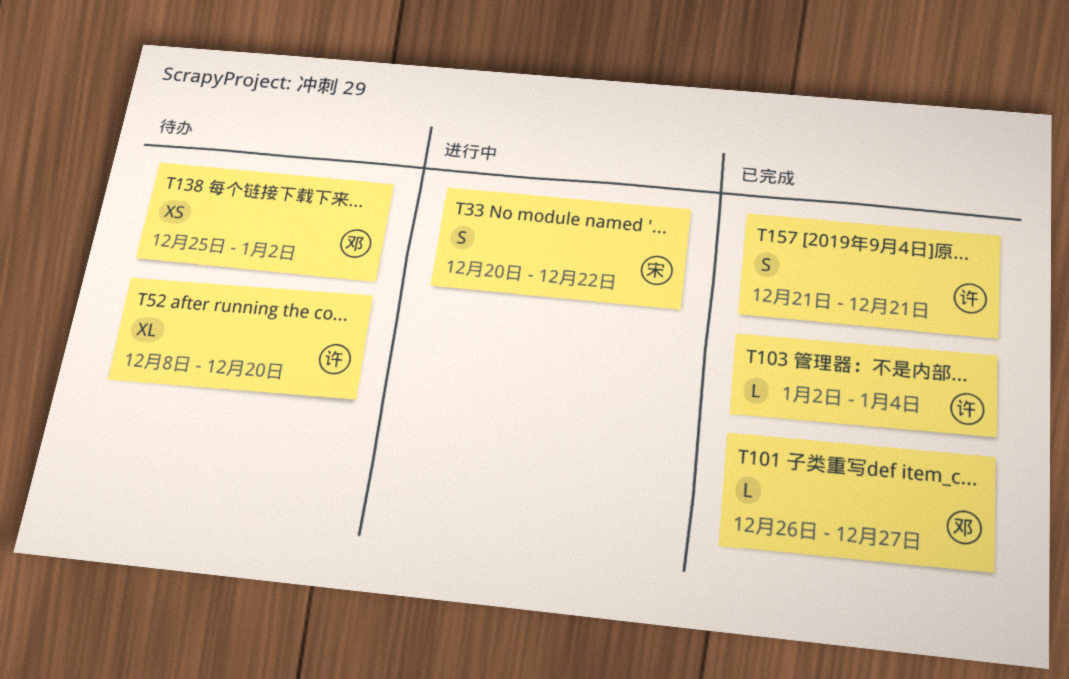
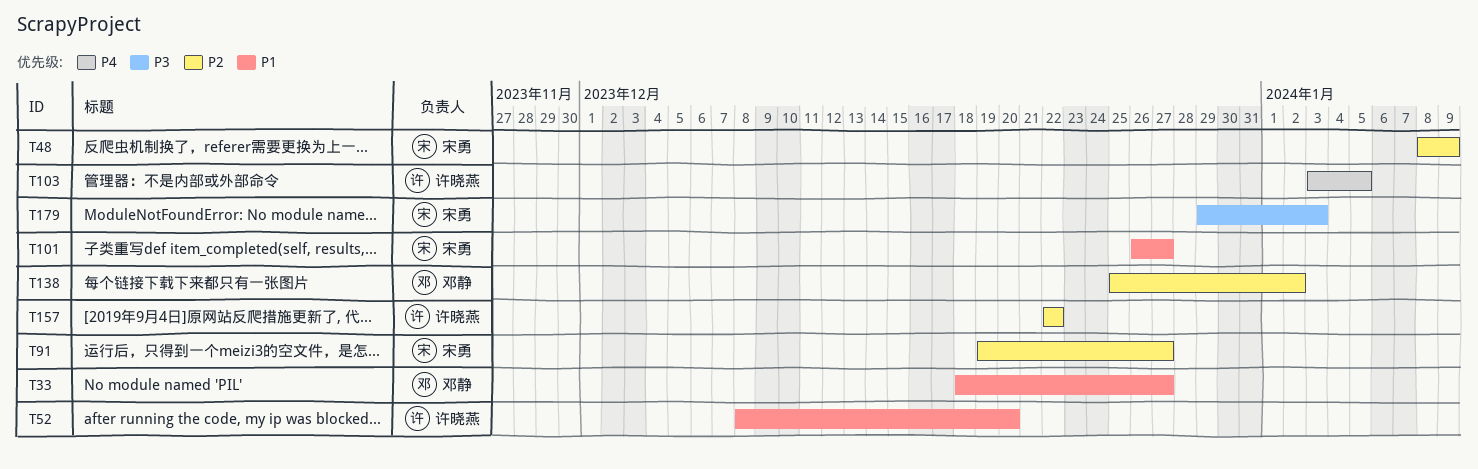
T33, owner: 宋勇 -> 邓静
T33, start: Dec 20 -> Dec 18
T33, due: Dec 22 -> Dec 27
T48: none -> present
T91: none -> present
T101, owner: 邓静 -> 宋勇
T103, start: Jan 2 -> Jan 3
T103, due: Jan 4 -> Jan 5
T157, start: Dec 21 -> Dec 22
T157, due: Dec 21 -> Dec 22
T179: none -> present

